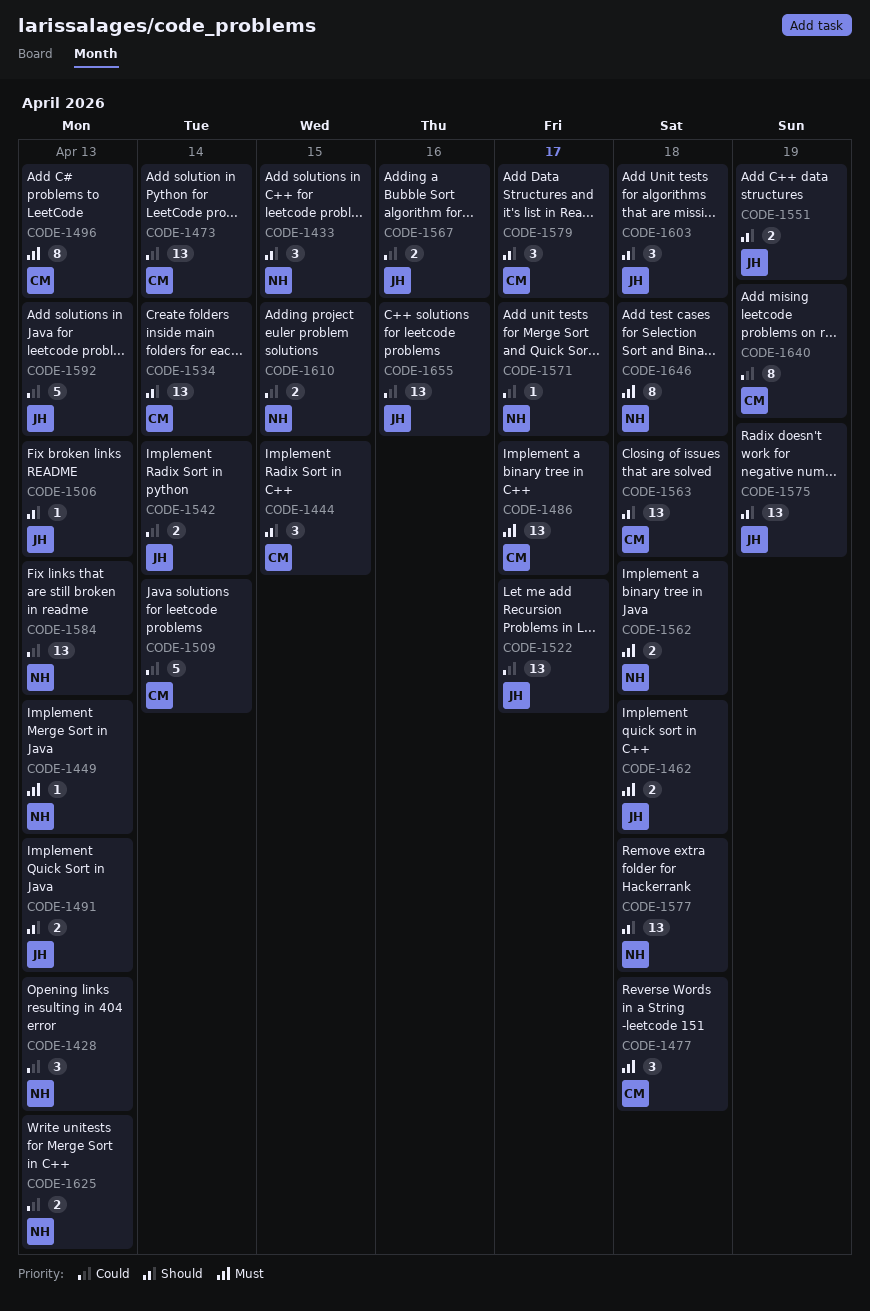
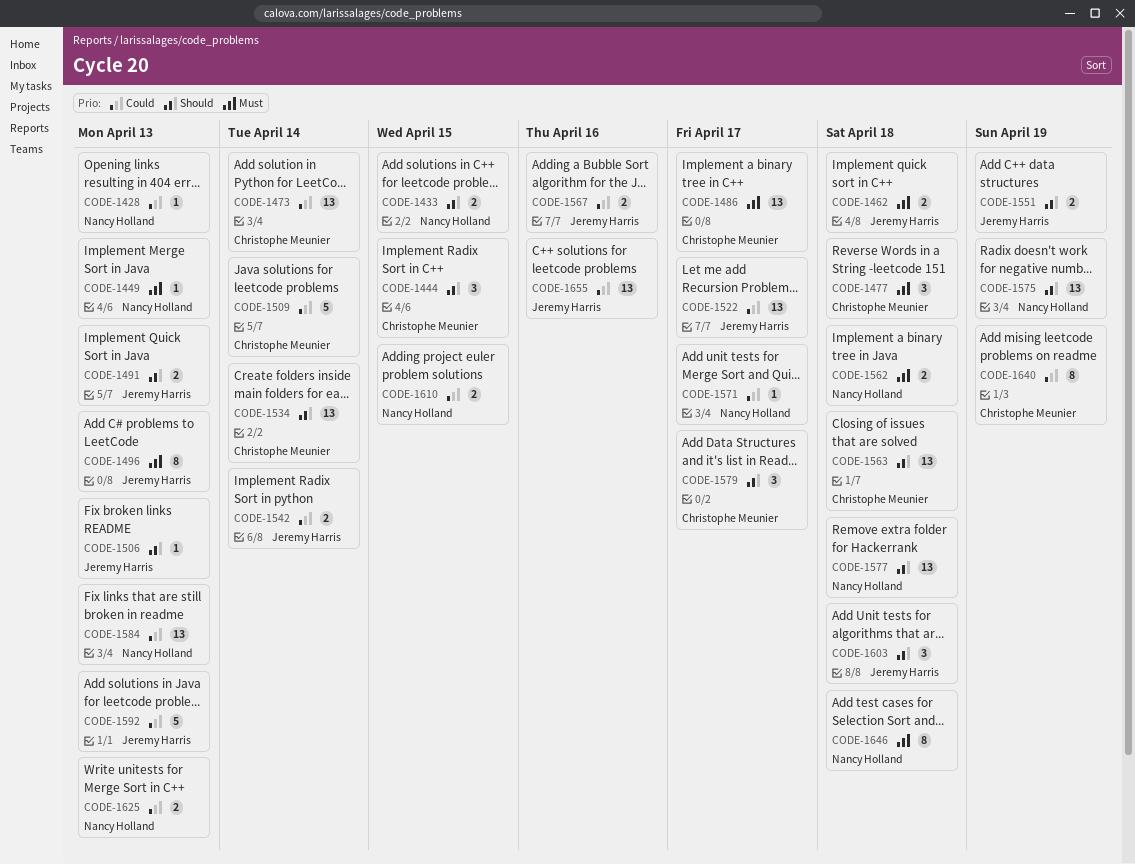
CODE-1428, estimate: 3 -> 1
CODE-1433, estimate: 3 -> 2
CODE-1496, owner: Christophe Meunier -> Jeremy Harris
CODE-1575, owner: Jeremy Harris -> Nancy Holland

